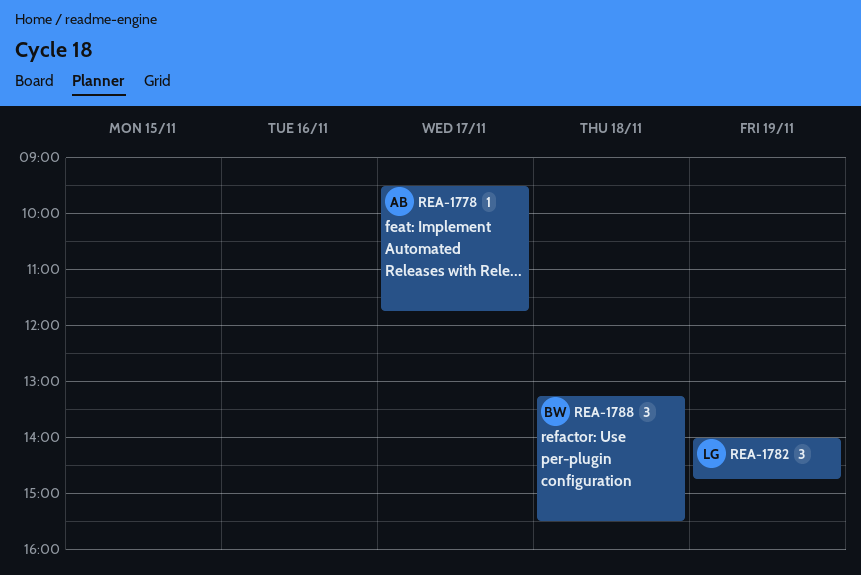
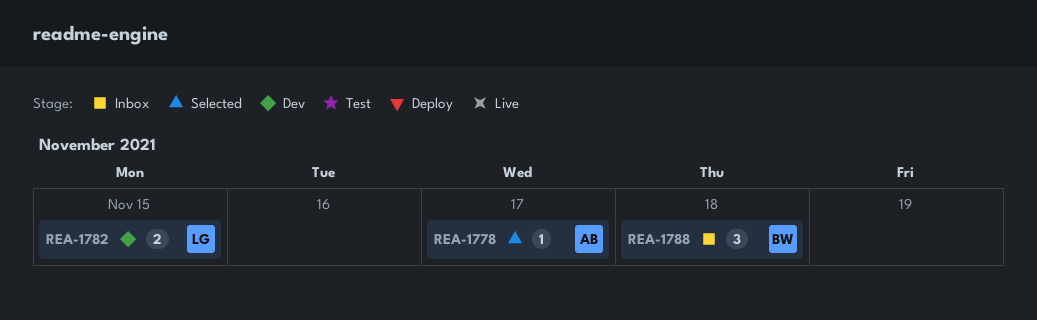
REA-1782, estimate: 3 -> 2
REA-1782, day: Nov 19 -> Nov 15

